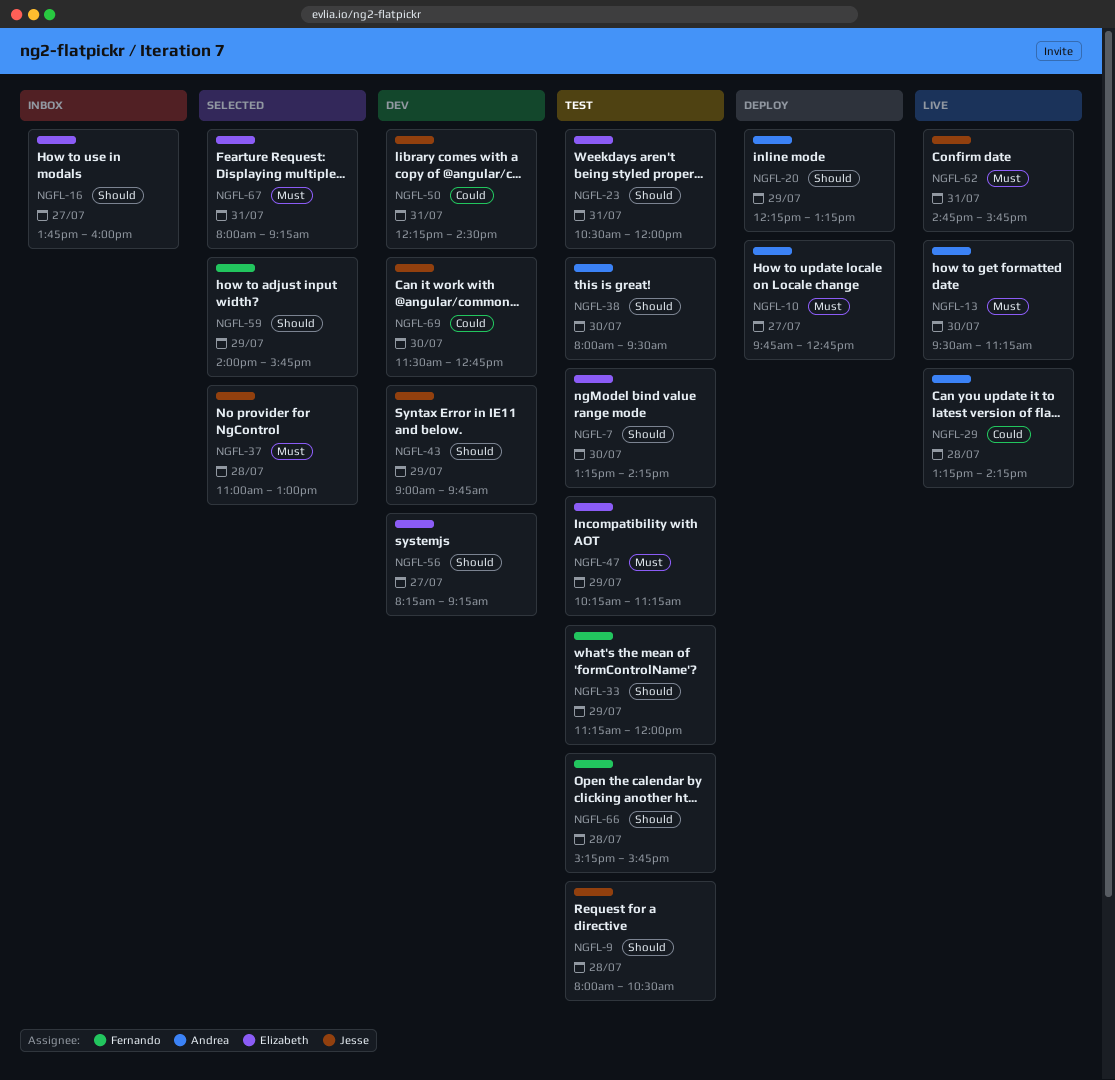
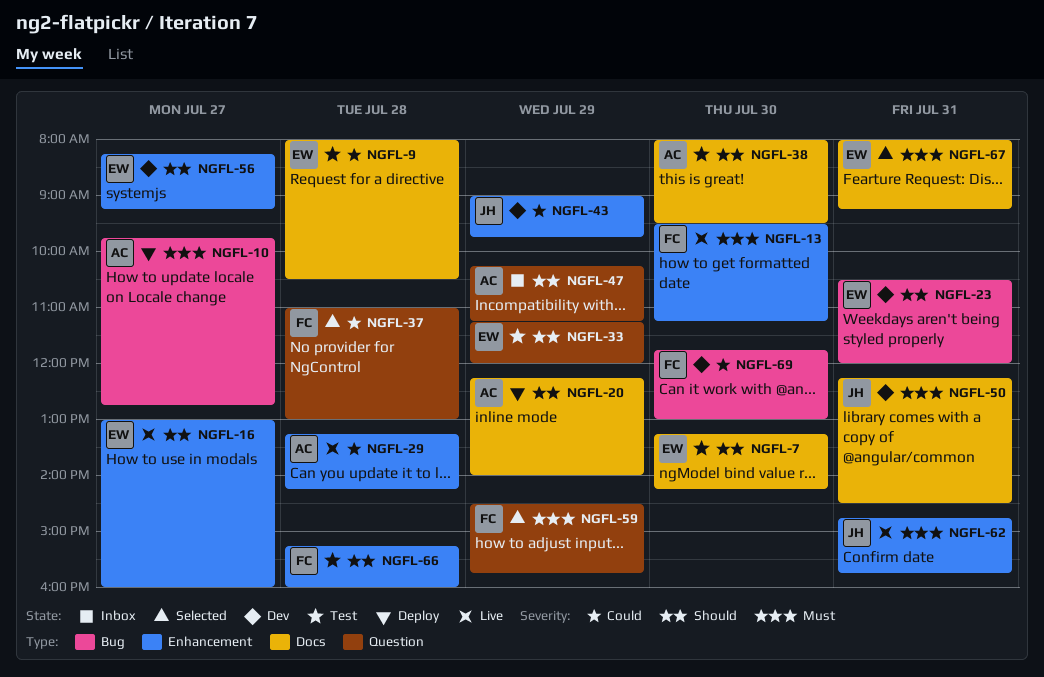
NGFL-9, owner: Jesse -> Elizabeth
NGFL-9, priority: Should -> Could
NGFL-13, owner: Andrea -> Fernando
NGFL-16, status: Inbox -> Live
NGFL-16, begins: 13:45 -> 13:00
NGFL-20, ends: 13:15 -> 14:00
NGFL-23, status: Test -> Dev
NGFL-33, owner: Fernando -> Elizabeth
NGFL-37, owner: Jesse -> Fernando
NGFL-37, priority: Must -> Could
NGFL-43, priority: Should -> Could
NGFL-47, status: Test -> Inbox
NGFL-47, owner: Elizabeth -> Andrea
NGFL-47, priority: Must -> Should
NGFL-50, priority: Could -> Must
NGFL-59, priority: Should -> Must
NGFL-59, begins: 14:00 -> 14:30
NGFL-66, ends: 15:45 -> 16:00
NGFL-69, owner: Jesse -> Fernando
NGFL-69, begins: 11:30 -> 11:45
NGFL-69, ends: 12:45 -> 13:00

